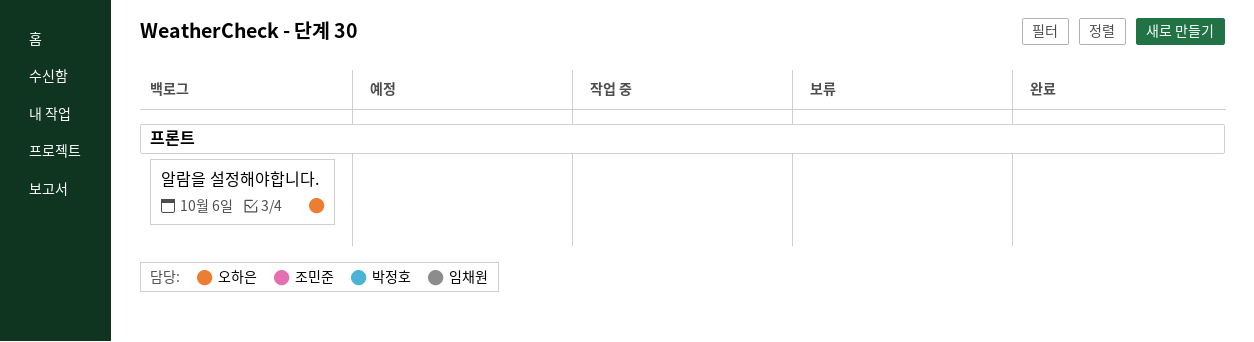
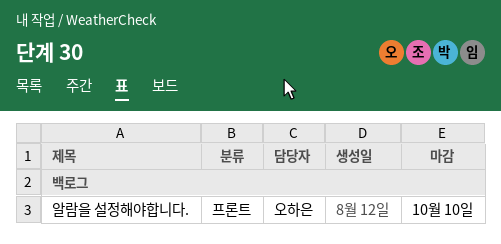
알람을 설정해야합니다., due: Oct 6 -> Oct 10

